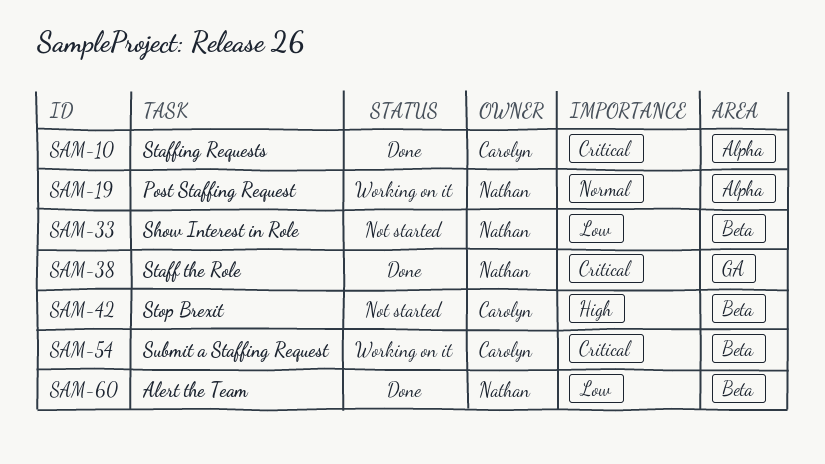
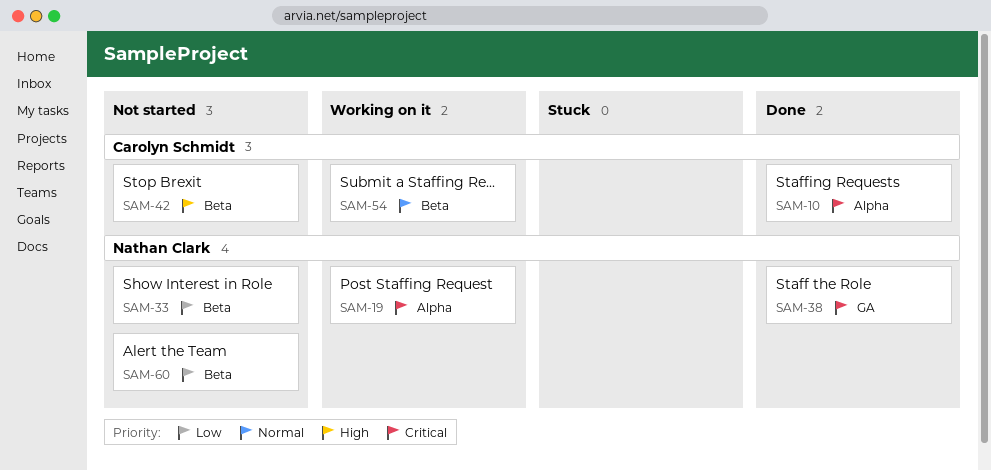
SAM-19, priority: Normal -> Critical
SAM-54, priority: Critical -> Normal
SAM-60, status: Done -> Not started

